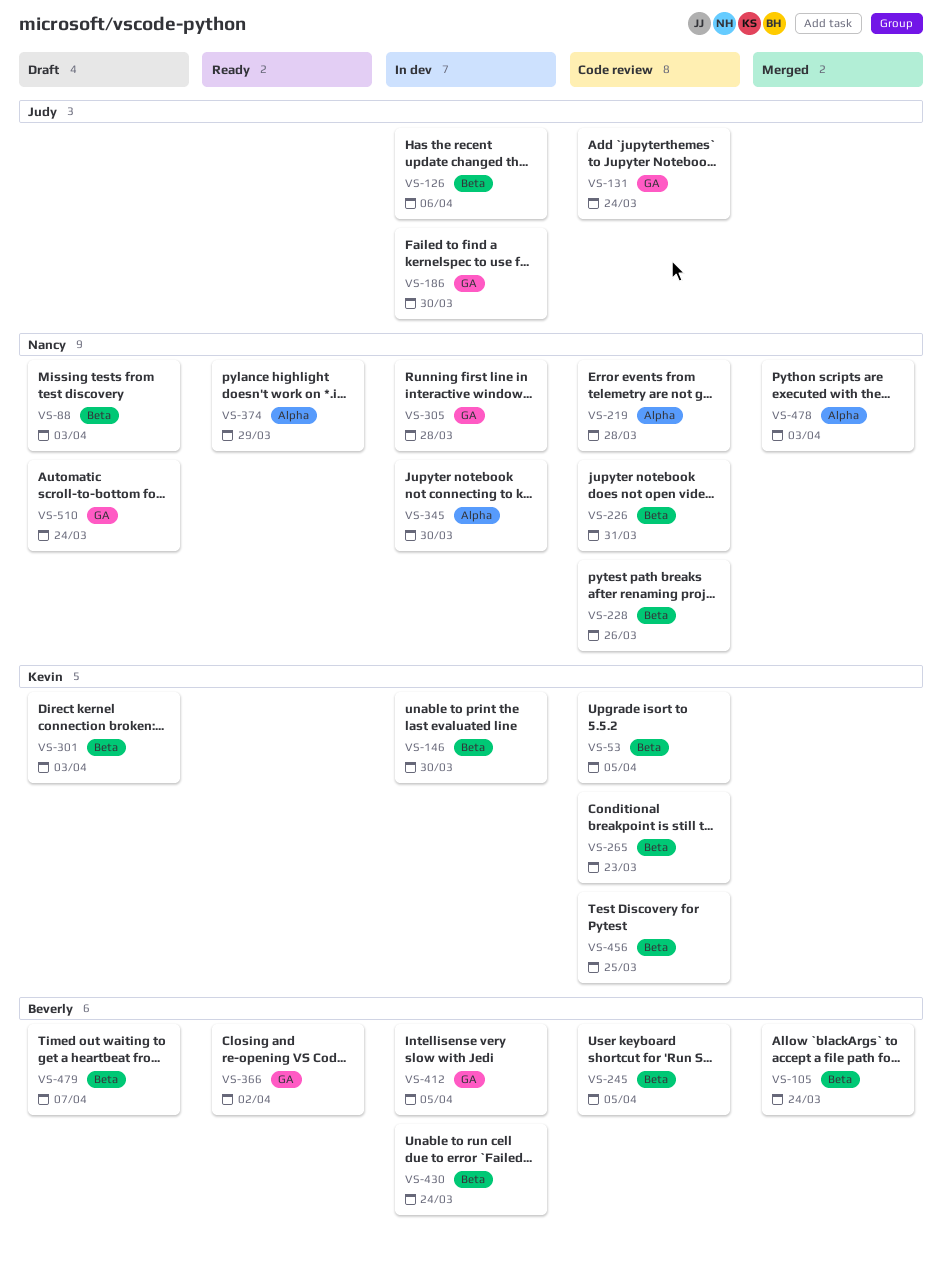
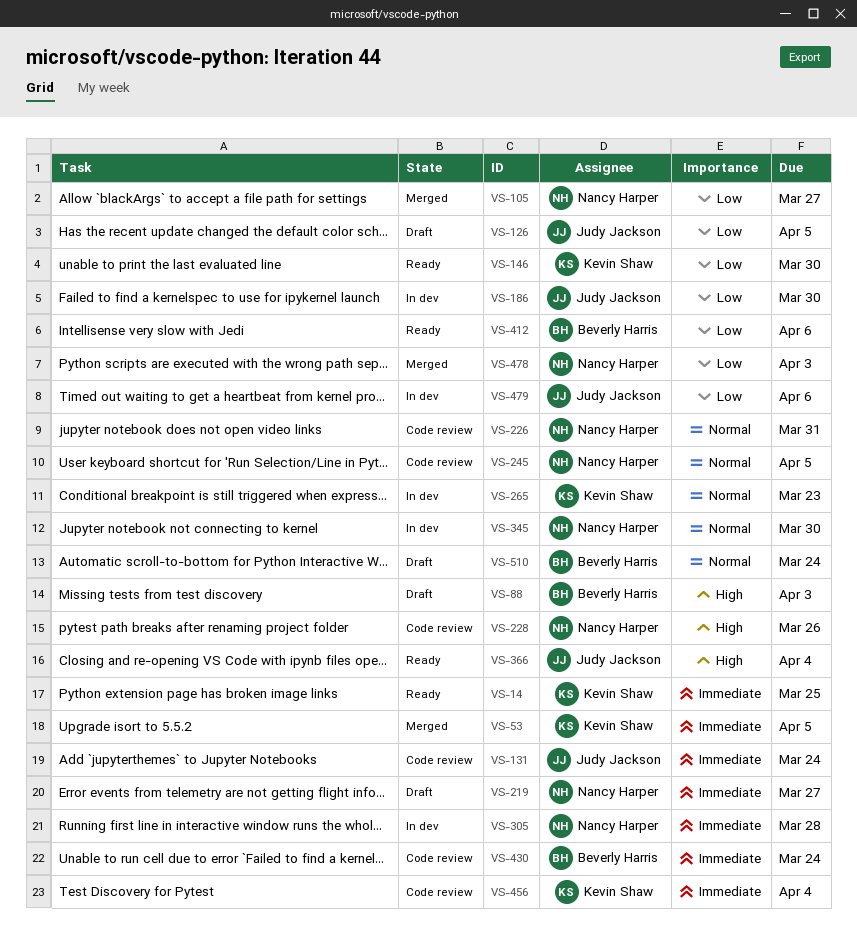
VS-14: none -> present
VS-53, status: Code review -> Merged
VS-88, owner: Nancy Harper -> Beverly Harris
VS-105, owner: Beverly Harris -> Nancy Harper
VS-105, due: Mar 24 -> Mar 27
VS-126, status: In dev -> Draft
VS-126, due: Apr 6 -> Apr 5
VS-146, status: In dev -> Ready
VS-219, status: Code review -> Draft
VS-219, due: Mar 28 -> Mar 27
VS-245, owner: Beverly Harris -> Nancy Harper
VS-265, status: Code review -> In dev
VS-301: present -> none
VS-366, owner: Beverly Harris -> Judy Jackson
VS-366, due: Apr 2 -> Apr 4
VS-374: present -> none
VS-412, status: In dev -> Ready
VS-412, due: Apr 5 -> Apr 6
VS-430, status: In dev -> Code review
VS-456, due: Mar 25 -> Apr 4
VS-479, status: Draft -> In dev
VS-479, owner: Beverly Harris -> Judy Jackson
VS-479, due: Apr 7 -> Apr 6
VS-510, owner: Nancy Harper -> Beverly Harris

